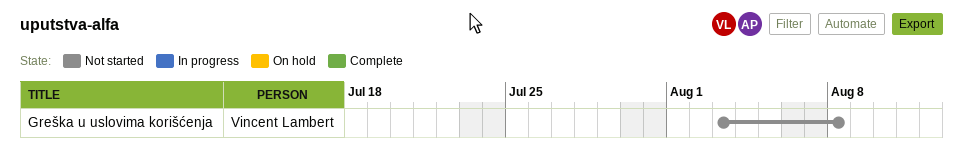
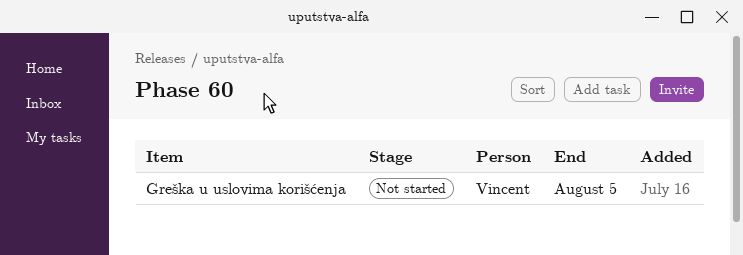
Greška u uslovima korišćenja, due: Aug 8 -> Aug 5

